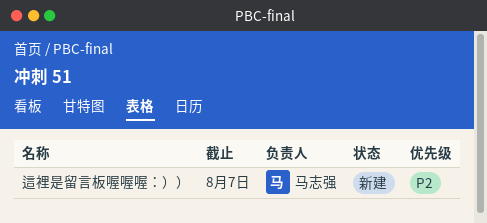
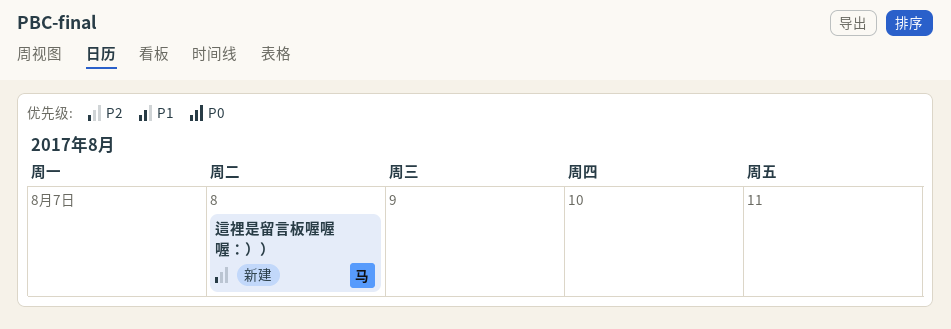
這裡是留言板喔喔喔：））, due: Aug 7 -> Aug 8

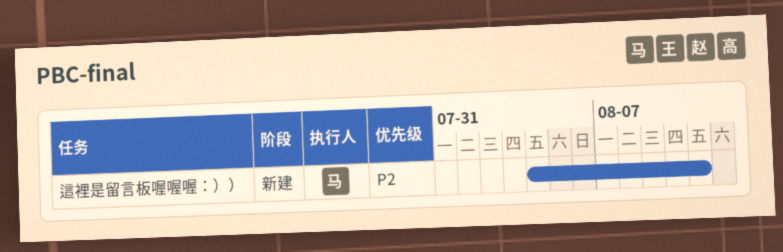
這裡是留言板喔喔喔：））, due: Aug 8 -> Aug 11

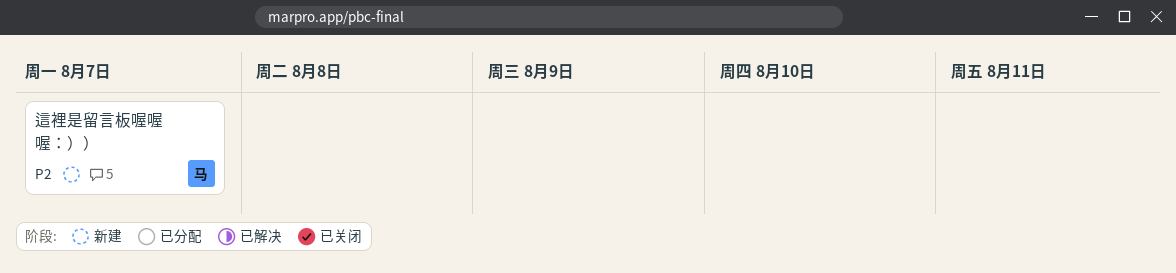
這裡是留言板喔喔喔：））, due: Aug 11 -> Aug 7

